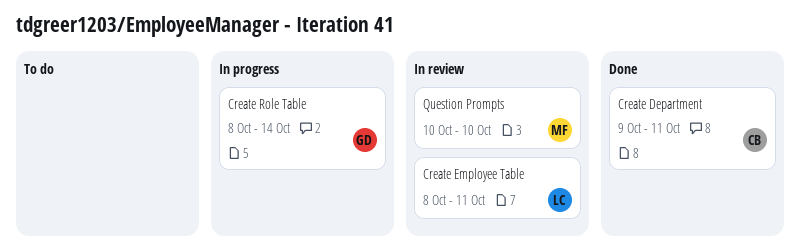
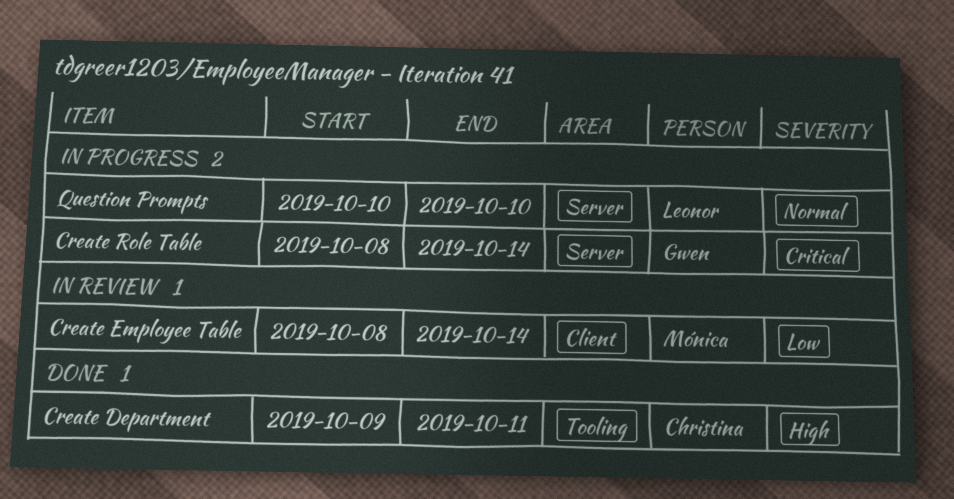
Create Employee Table, owner: Leonor -> Mónica
Create Employee Table, due: Oct 11 -> Oct 14
Question Prompts, status: In review -> In progress
Question Prompts, owner: Mónica -> Leonor

